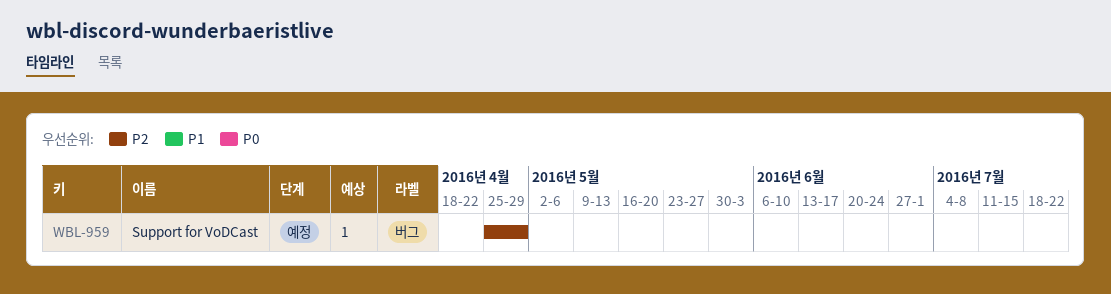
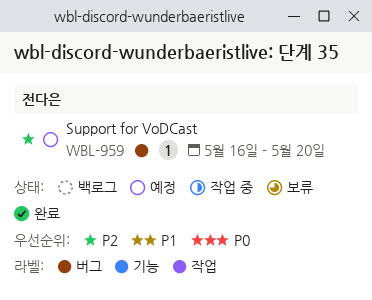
WBL-959, start: Apr 25 -> May 16
WBL-959, due: Apr 29 -> May 20

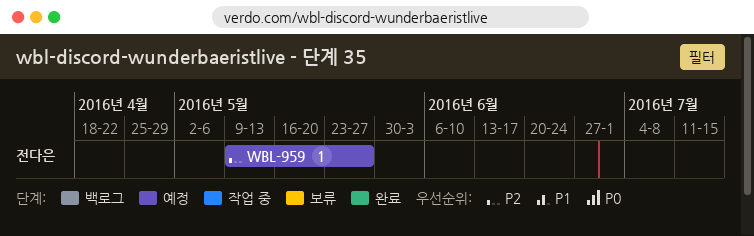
WBL-959, start: May 16 -> May 9
WBL-959, due: May 20 -> May 27

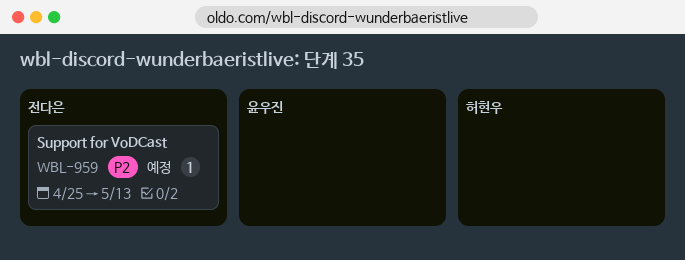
WBL-959, start: May 9 -> Apr 25
WBL-959, due: May 27 -> May 13

